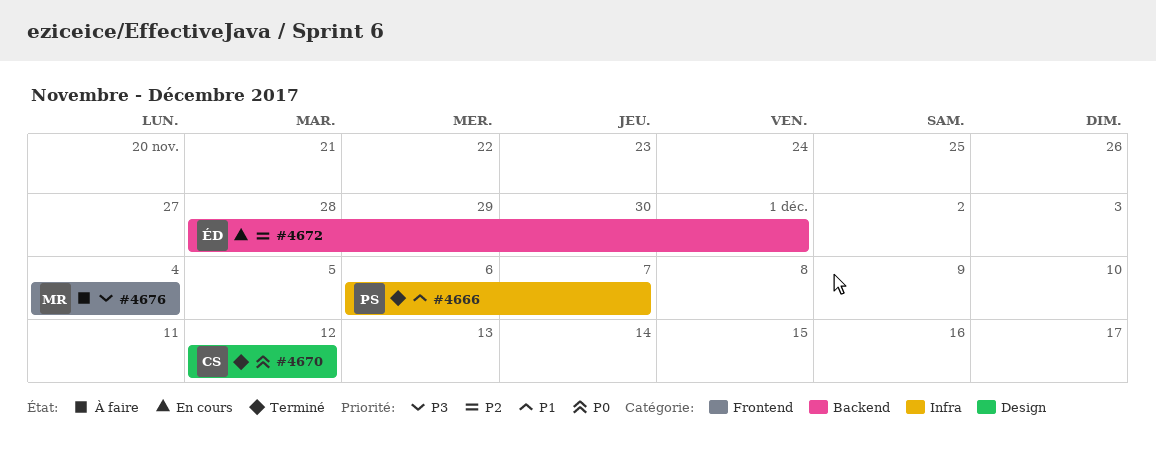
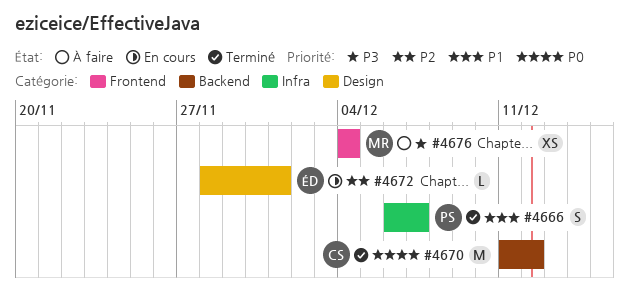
#4670, label: Design -> Backend
#4670, start: Dec 12 -> Dec 11
#4672, label: Backend -> Design

